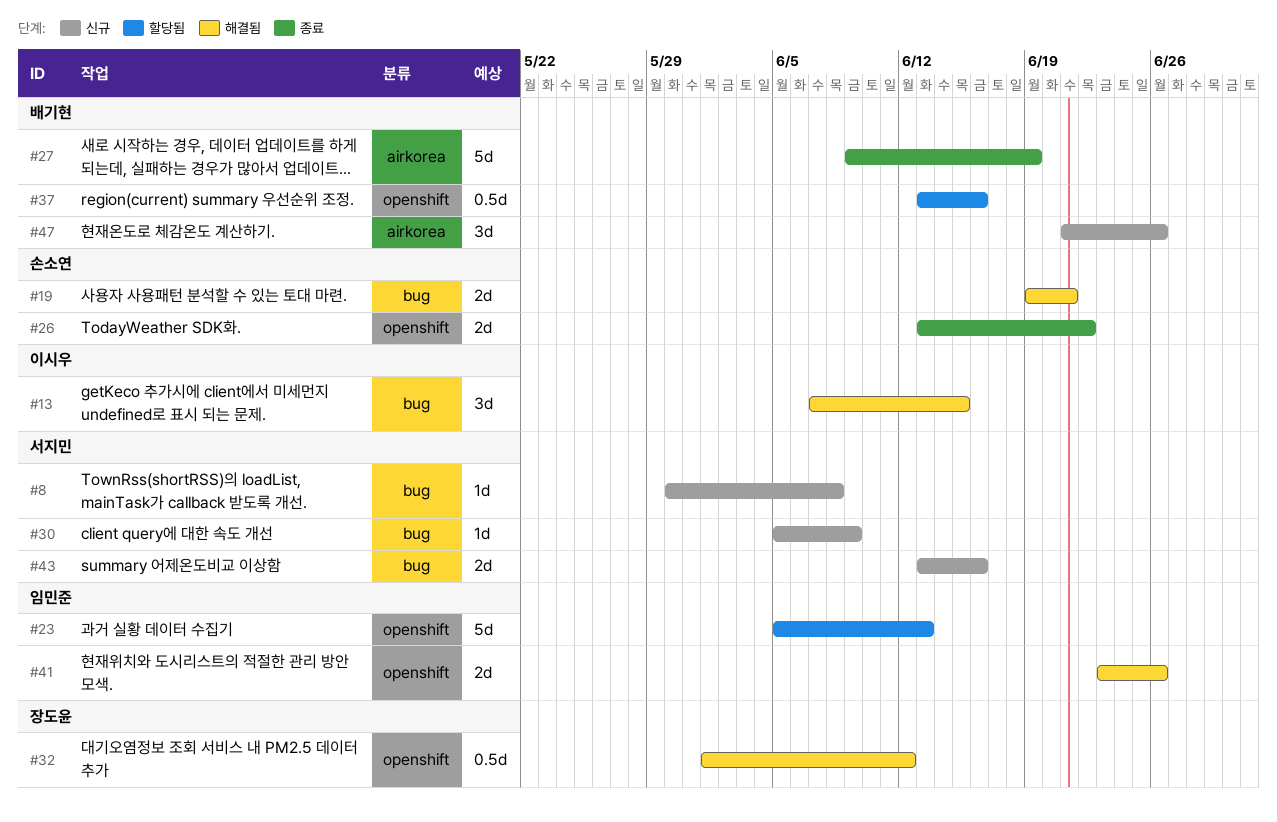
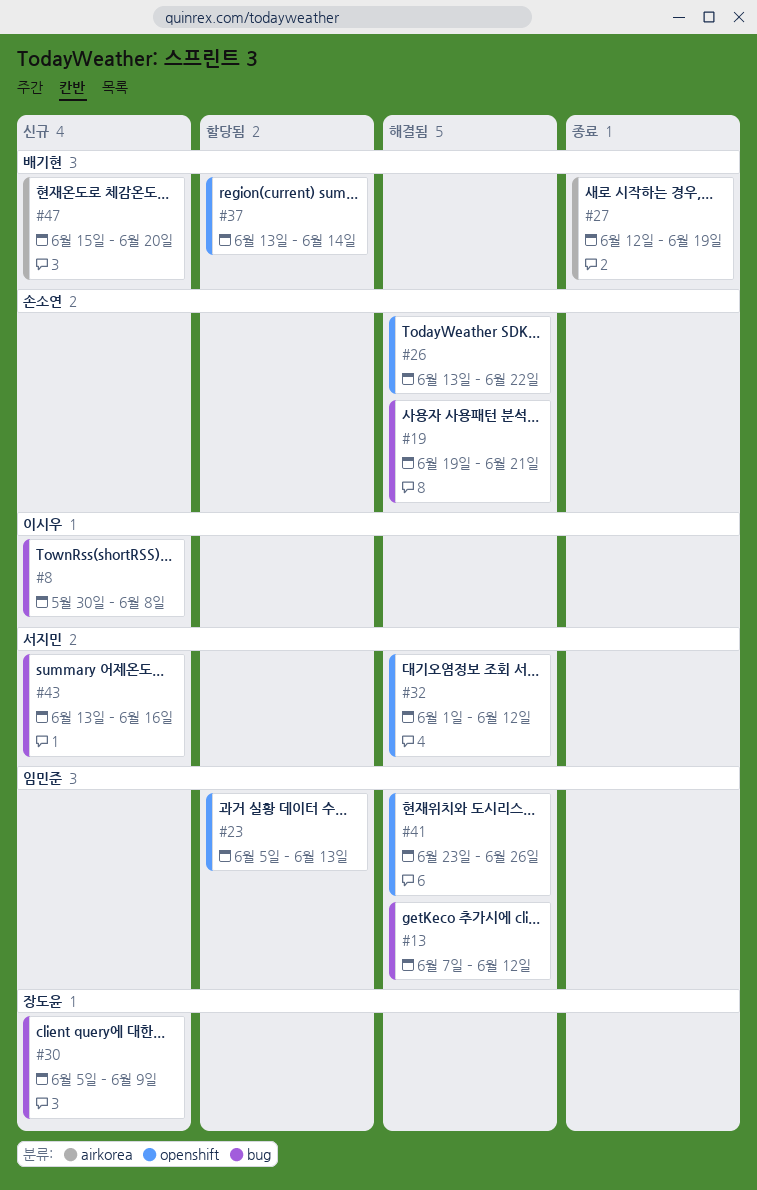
#8, owner: 서지민 -> 이시우
#13, owner: 이시우 -> 임민준
#13, due: Jun 15 -> Jun 12
#26, status: 종료 -> 해결됨
#27, start: Jun 9 -> Jun 12
#30, owner: 서지민 -> 장도윤
#32, owner: 장도윤 -> 서지민
#37, due: Jun 16 -> Jun 14
#47, start: Jun 21 -> Jun 15
#47, due: Jun 26 -> Jun 20

